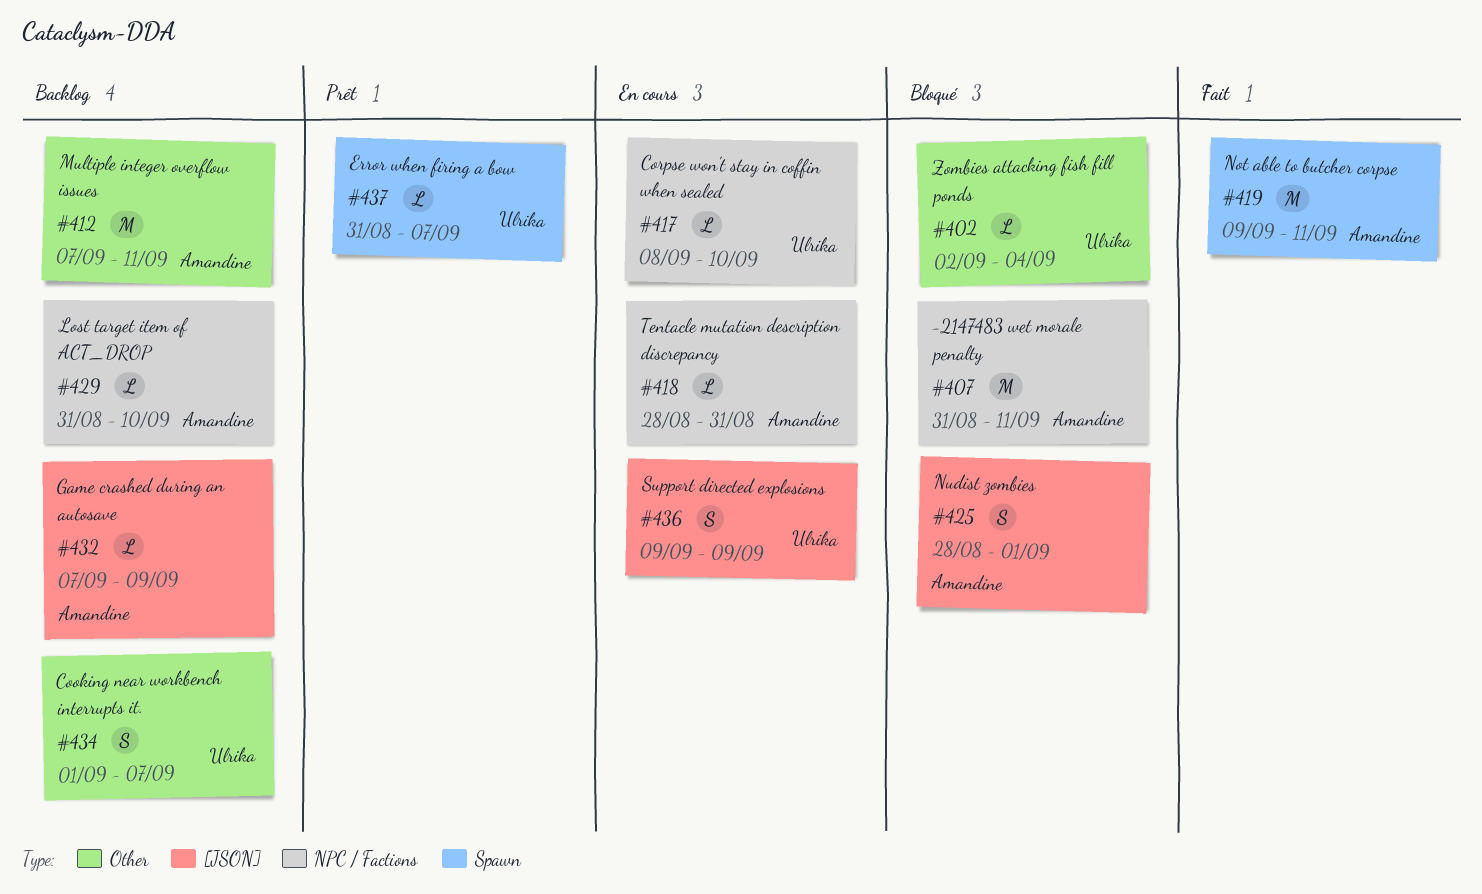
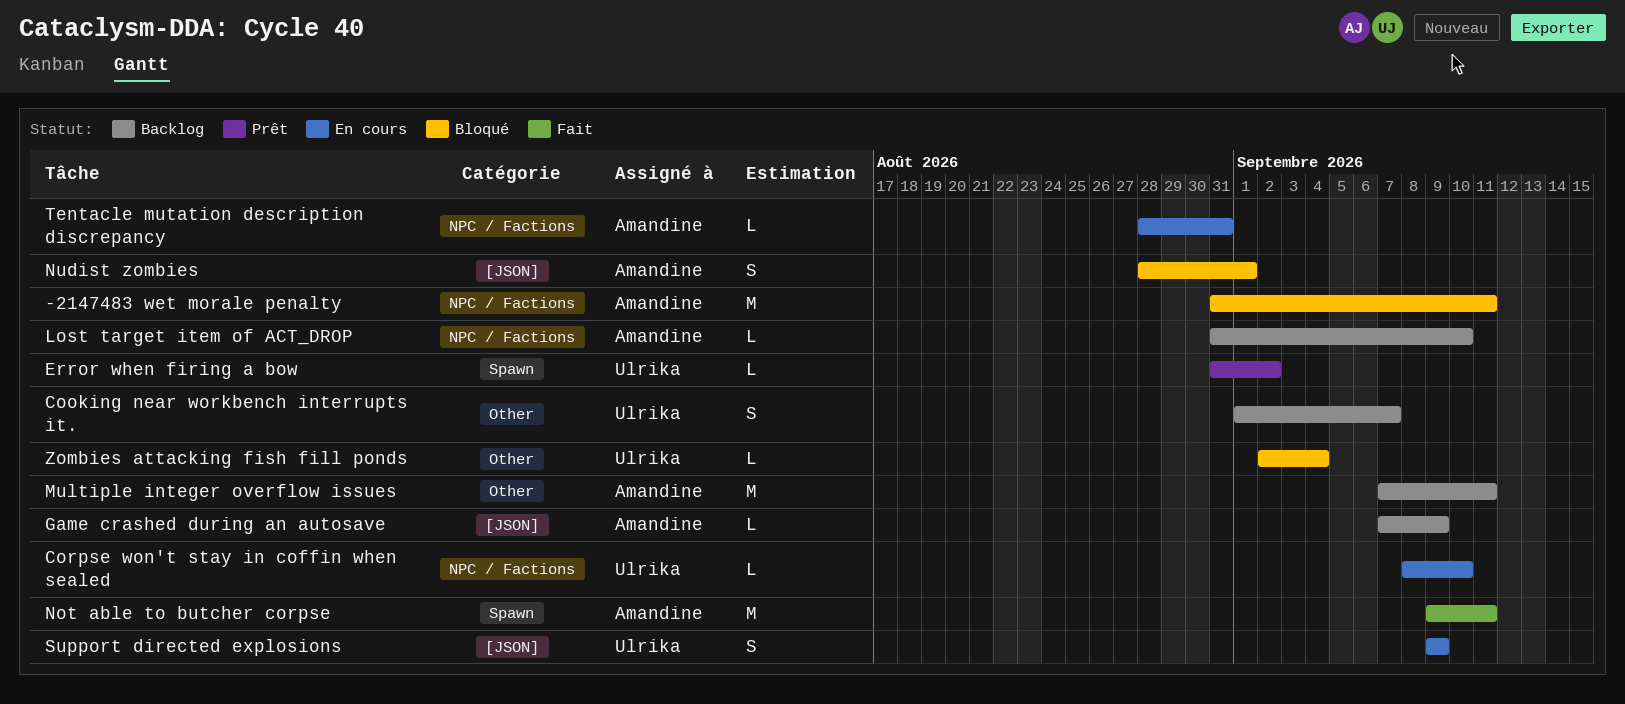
Error when firing a bow, due: Sep 7 -> Sep 2

